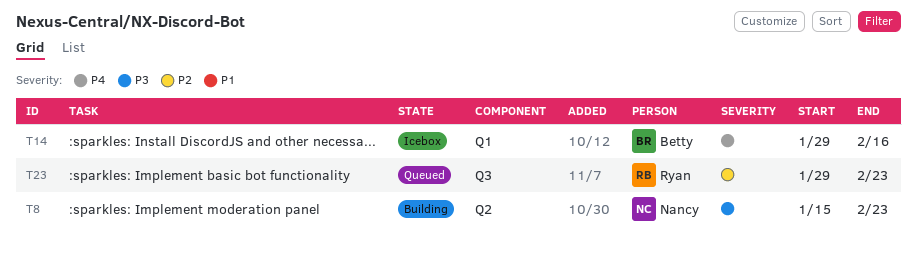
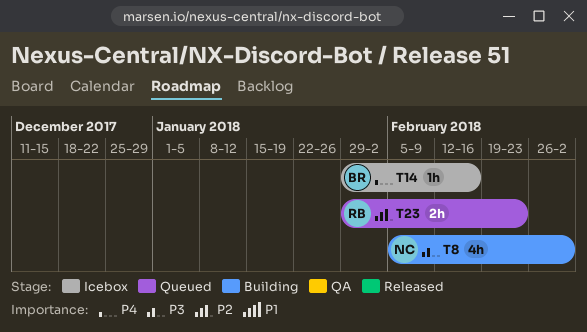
T8, start: Jan 15 -> Feb 5
T8, due: Feb 23 -> Mar 2

